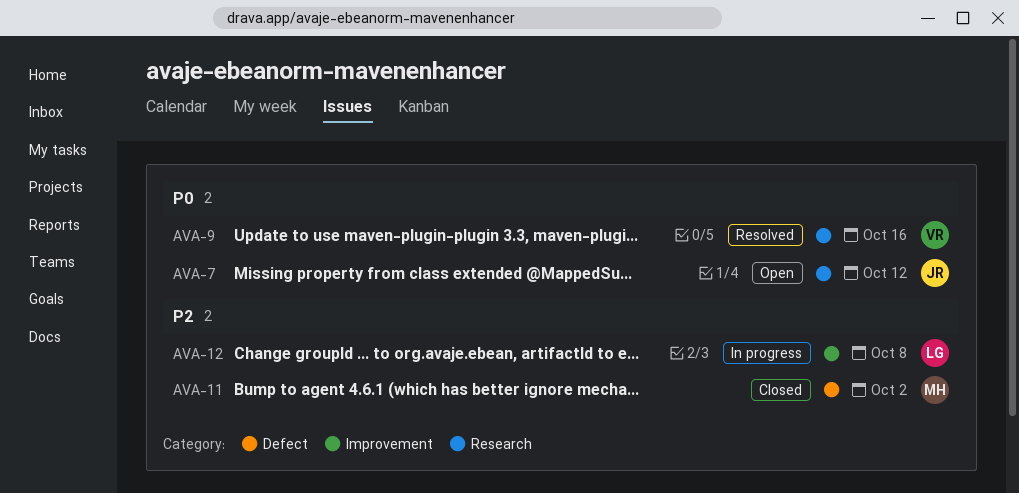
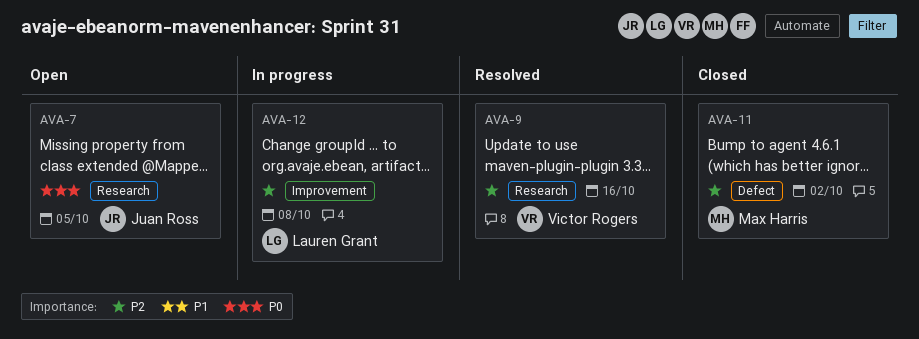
AVA-7, due: Oct 12 -> Oct 5
AVA-9, priority: P0 -> P2

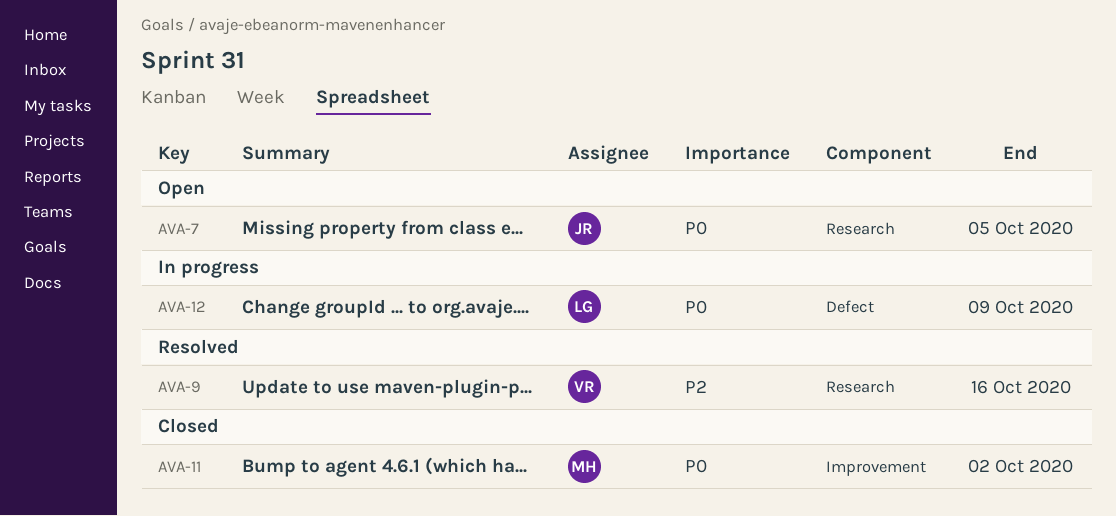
AVA-11, priority: P2 -> P0
AVA-11, label: Defect -> Improvement
AVA-12, priority: P2 -> P0
AVA-12, label: Improvement -> Defect
AVA-12, due: Oct 8 -> Oct 9

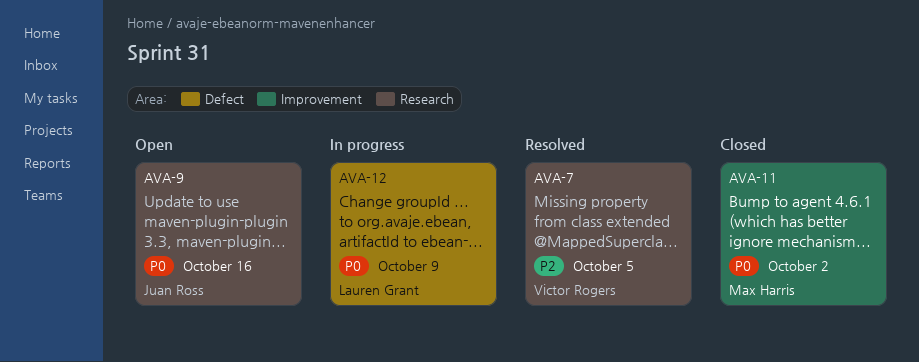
AVA-7, status: Open -> Resolved
AVA-7, owner: Juan Ross -> Victor Rogers
AVA-7, priority: P0 -> P2
AVA-9, status: Resolved -> Open
AVA-9, owner: Victor Rogers -> Juan Ross
AVA-9, priority: P2 -> P0

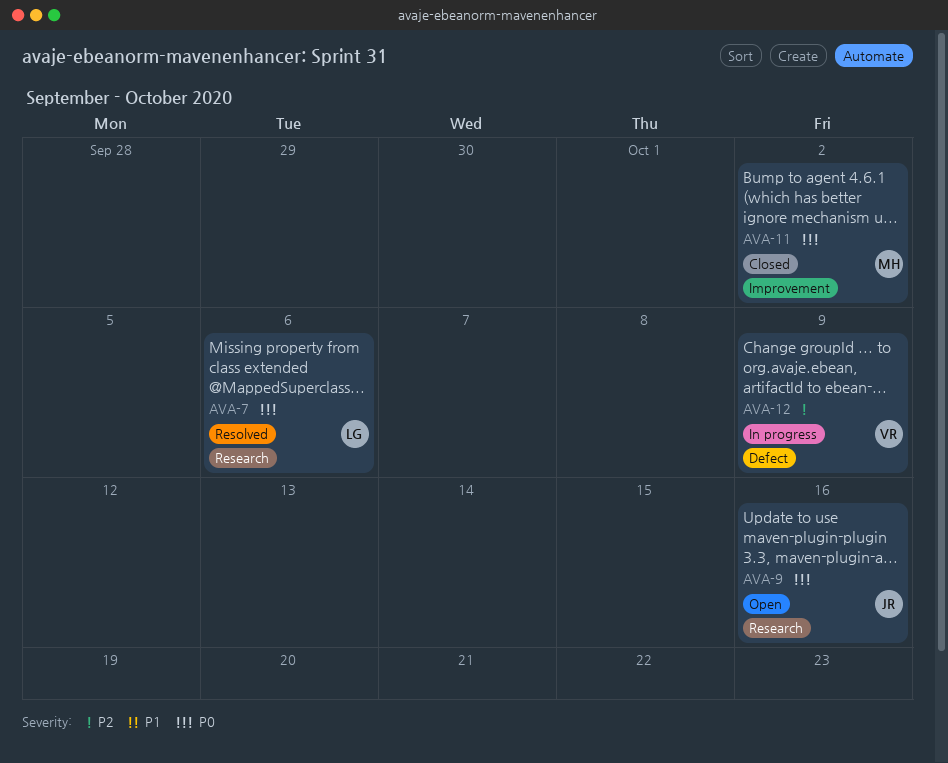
AVA-7, owner: Victor Rogers -> Lauren Grant
AVA-7, priority: P2 -> P0
AVA-7, due: Oct 5 -> Oct 6
AVA-12, owner: Lauren Grant -> Victor Rogers
AVA-12, priority: P0 -> P2

